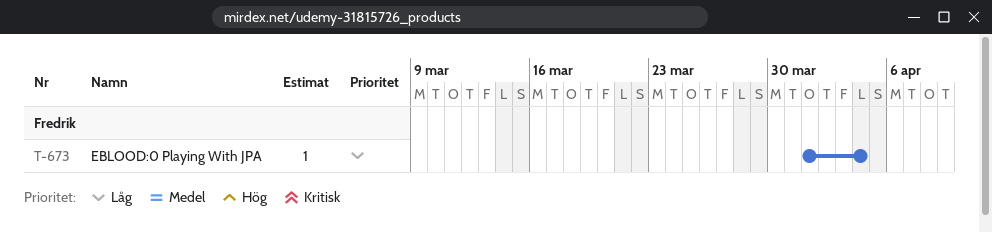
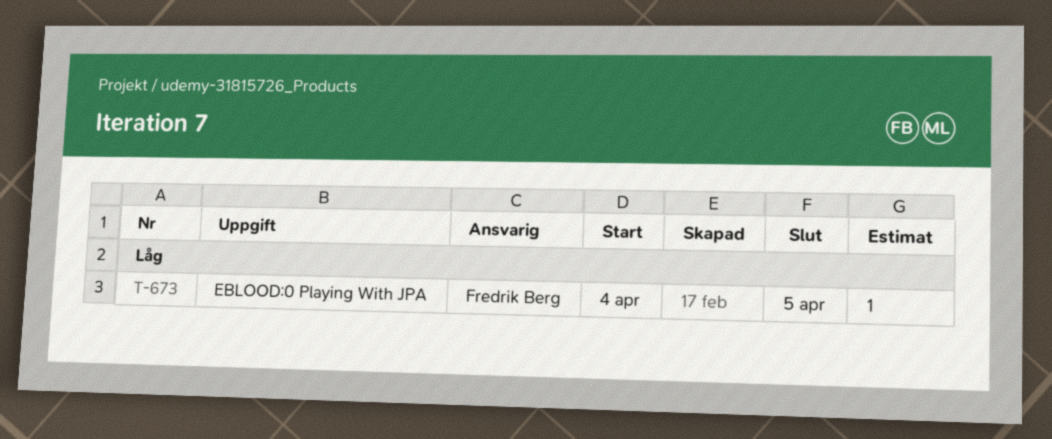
T-673, start: Apr 1 -> Apr 4
T-673, due: Apr 4 -> Apr 5

